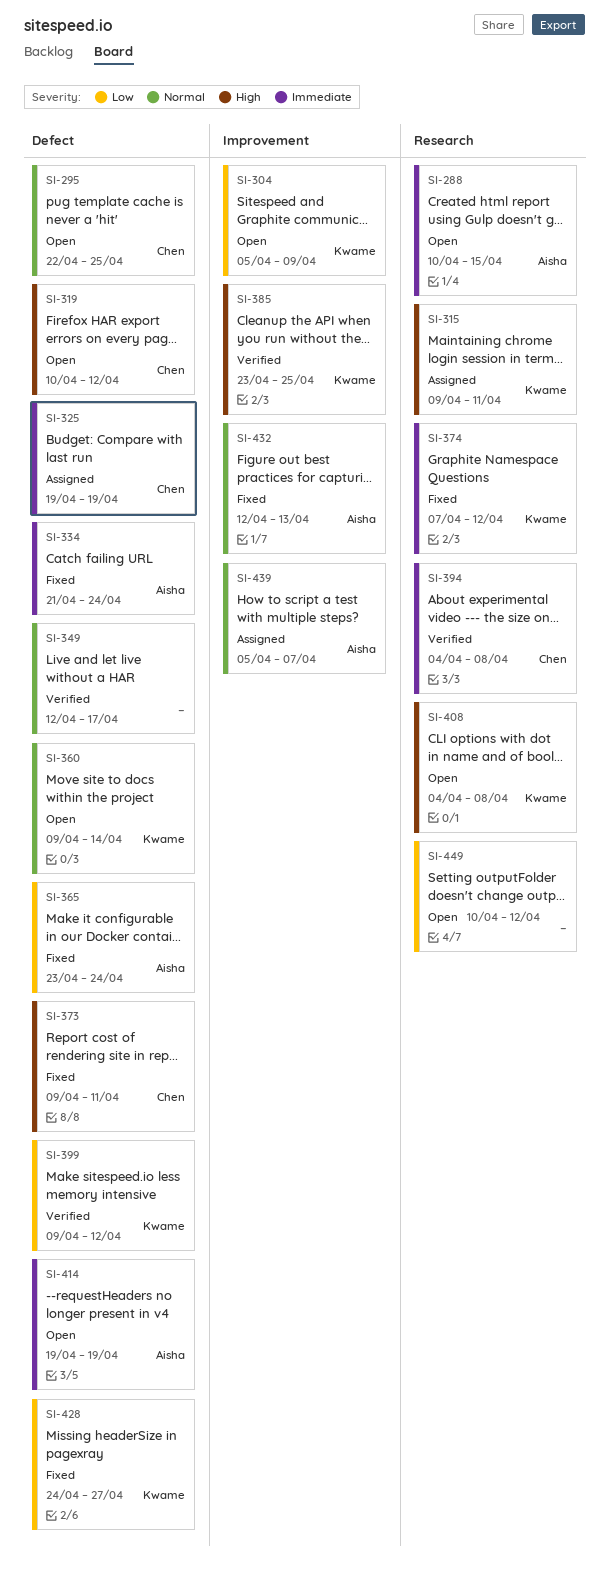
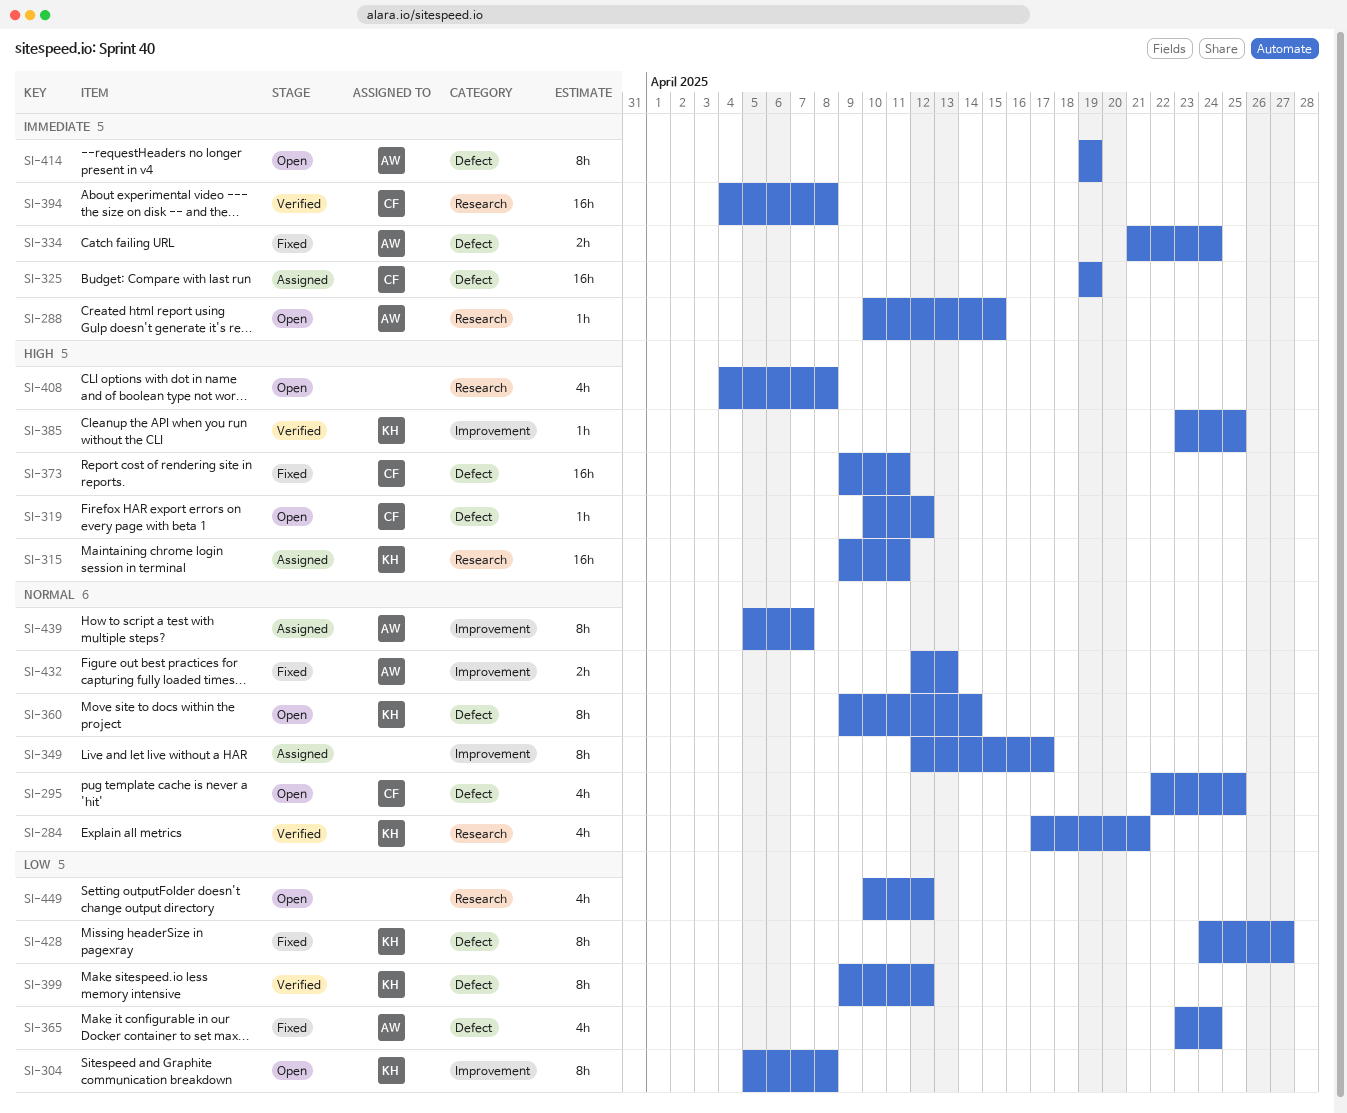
SI-284: none -> present
SI-304, due: Apr 9 -> Apr 8
SI-349, status: Verified -> Assigned
SI-349, label: Defect -> Improvement
SI-374: present -> none
SI-408, owner: Kwame -> none

